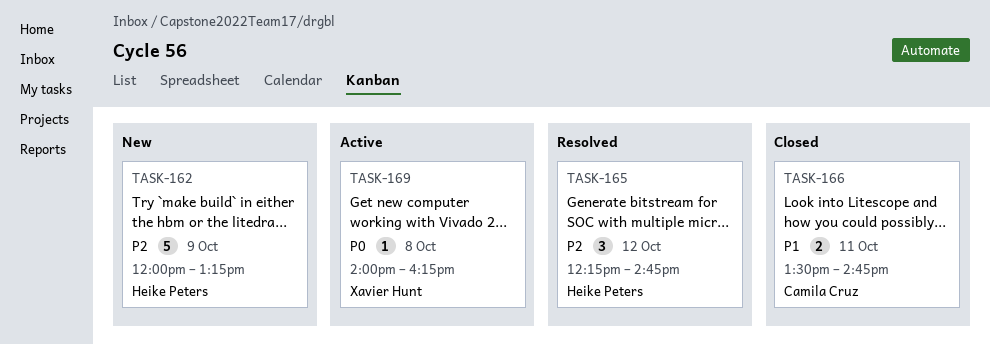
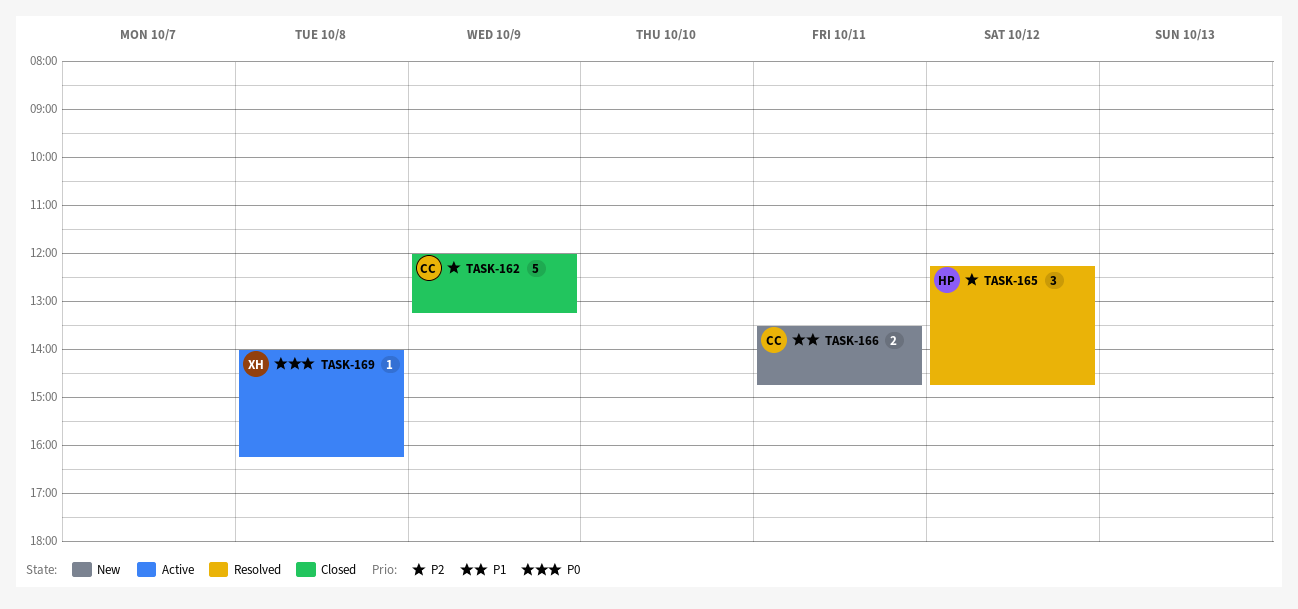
TASK-162, status: New -> Closed
TASK-162, owner: Heike Peters -> Camila Cruz
TASK-166, status: Closed -> New

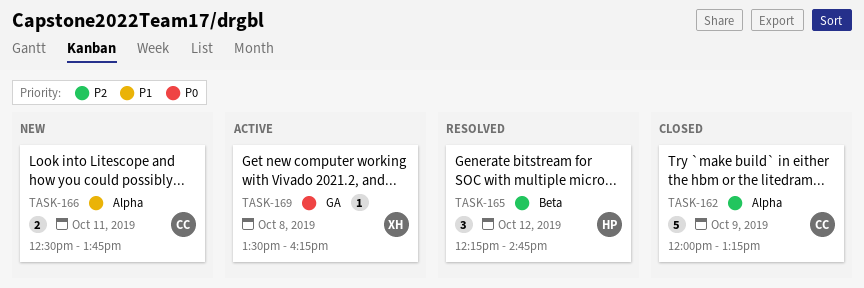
TASK-166, begins: 13:30 -> 12:30
TASK-166, ends: 14:45 -> 13:45
TASK-169, begins: 14:00 -> 13:30

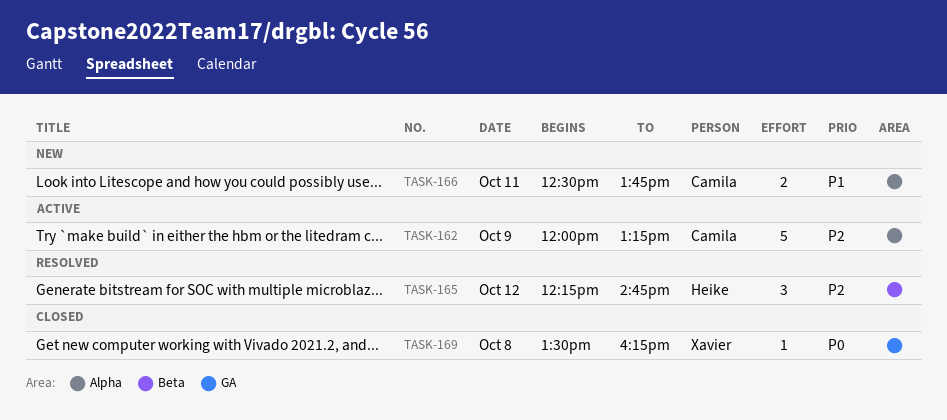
TASK-162, status: Closed -> Active
TASK-169, status: Active -> Closed

